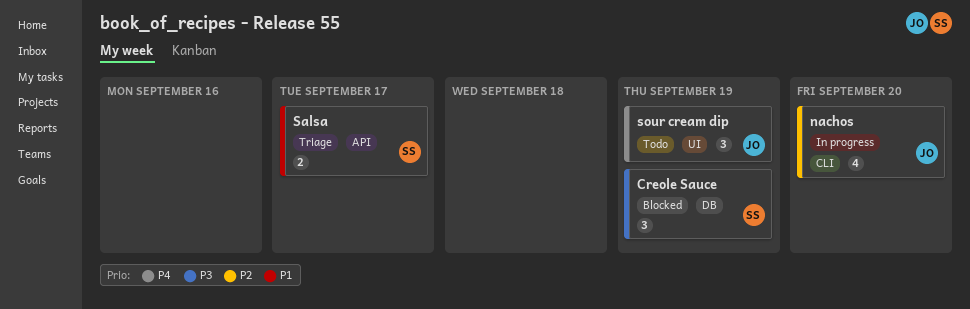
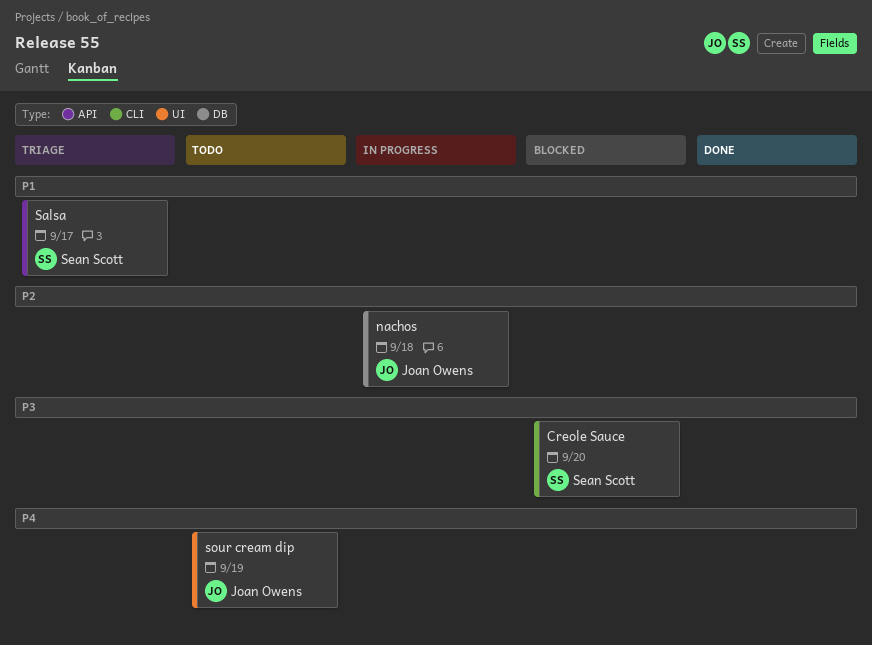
Creole Sauce, label: DB -> CLI
Creole Sauce, due: Sep 19 -> Sep 20
nachos, label: CLI -> DB
nachos, due: Sep 20 -> Sep 18

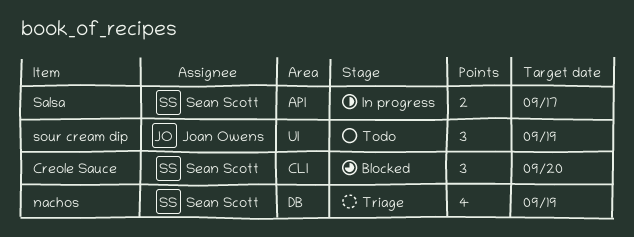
nachos, status: In progress -> Triage
nachos, owner: Joan Owens -> Sean Scott
nachos, due: Sep 18 -> Sep 19
Salsa, status: Triage -> In progress

